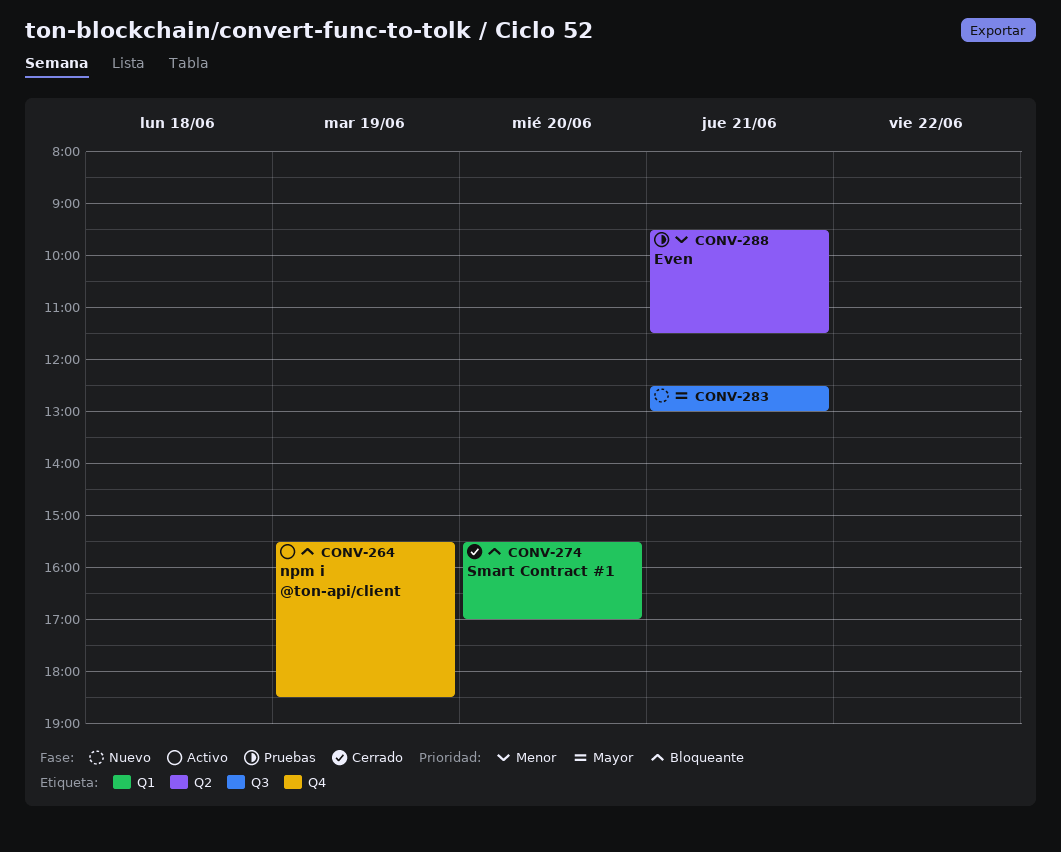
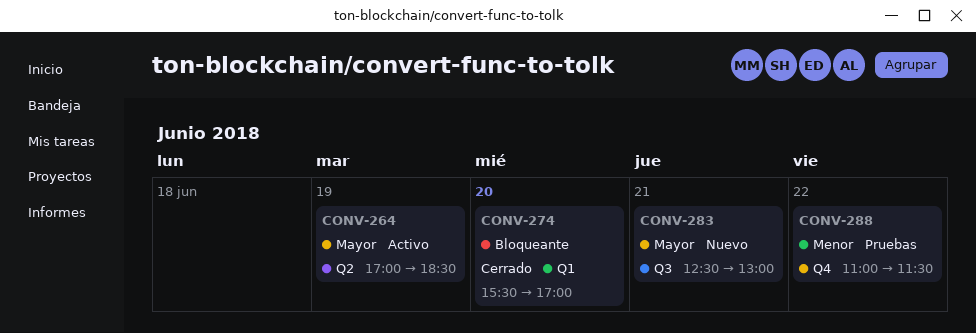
CONV-264, priority: Bloqueante -> Mayor
CONV-264, label: Q4 -> Q2
CONV-264, begins: 15:30 -> 17:00
CONV-288, label: Q2 -> Q4
CONV-288, day: Jun 21 -> Jun 22
CONV-288, begins: 09:30 -> 11:00

